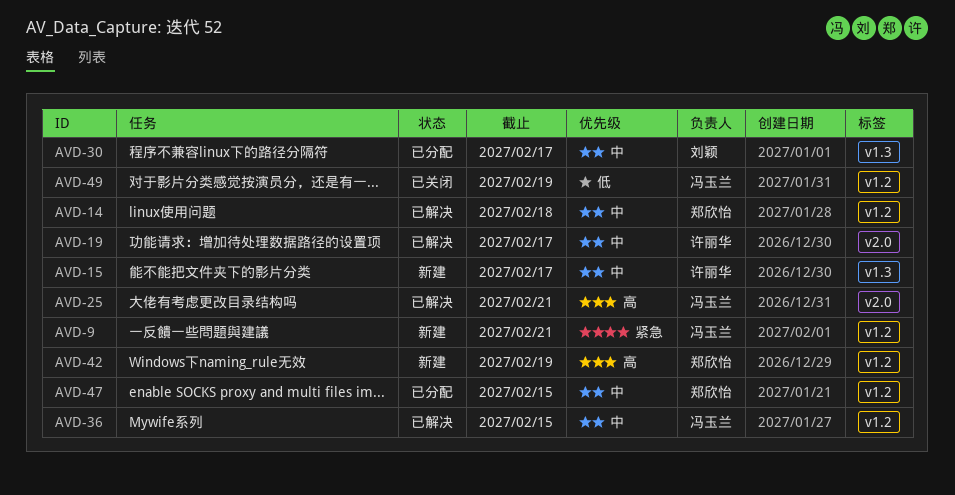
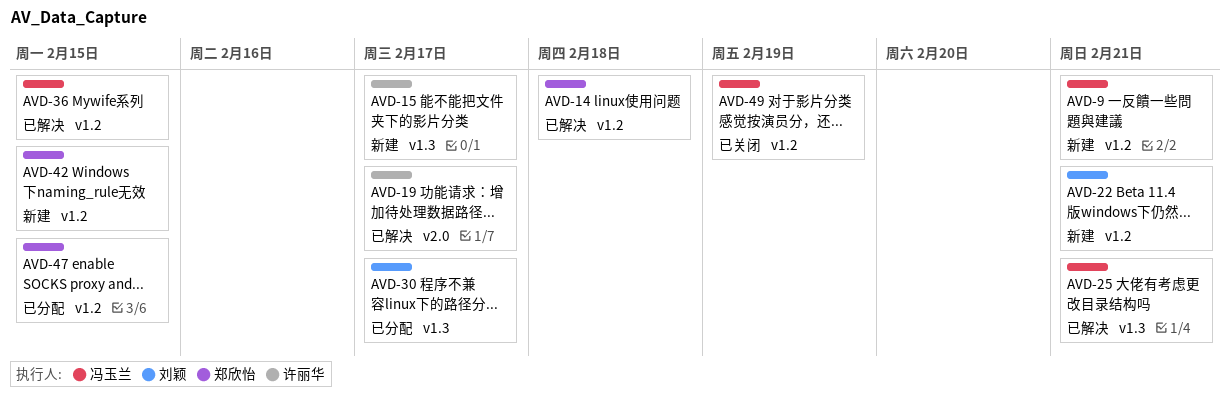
AVD-22: none -> present
AVD-25, label: v2.0 -> v1.3
AVD-42, due: Feb 19 -> Feb 15

